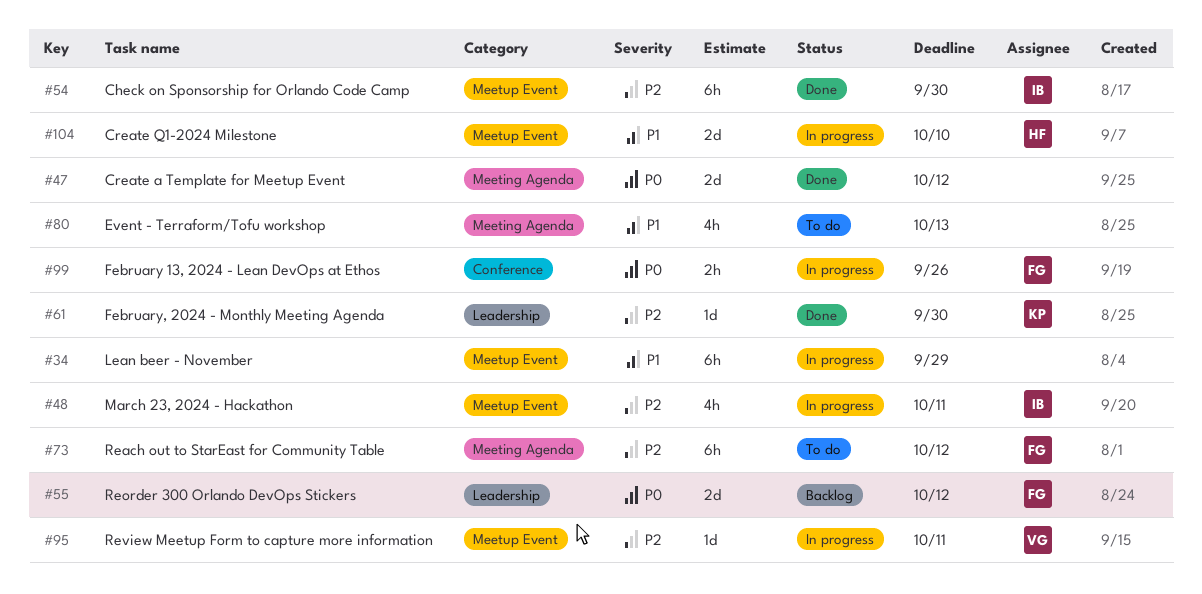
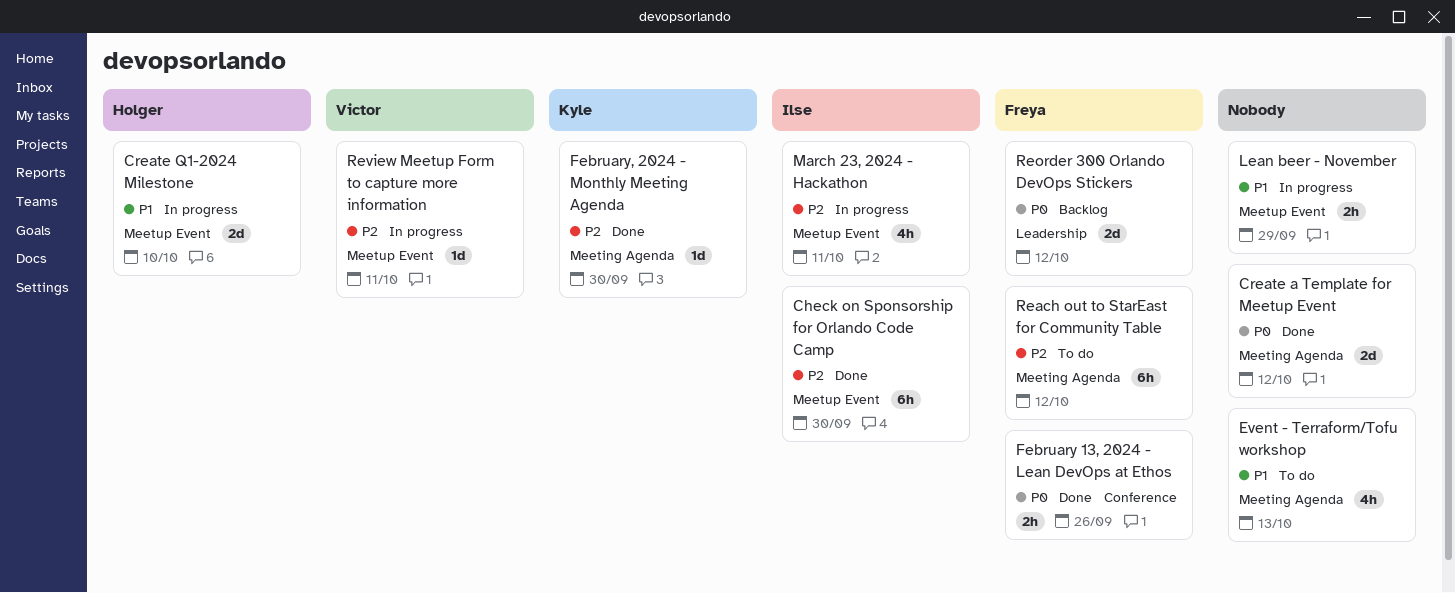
February 13, 2024 - Lean DevOps at Ethos, status: In progress -> Done
February, 2024 - Monthly Meeting Agenda, label: Leadership -> Meeting Agenda
Lean beer - November, estimate: 6h -> 2h

